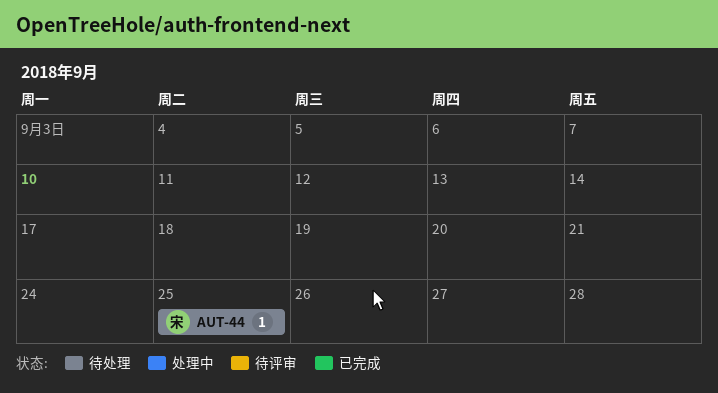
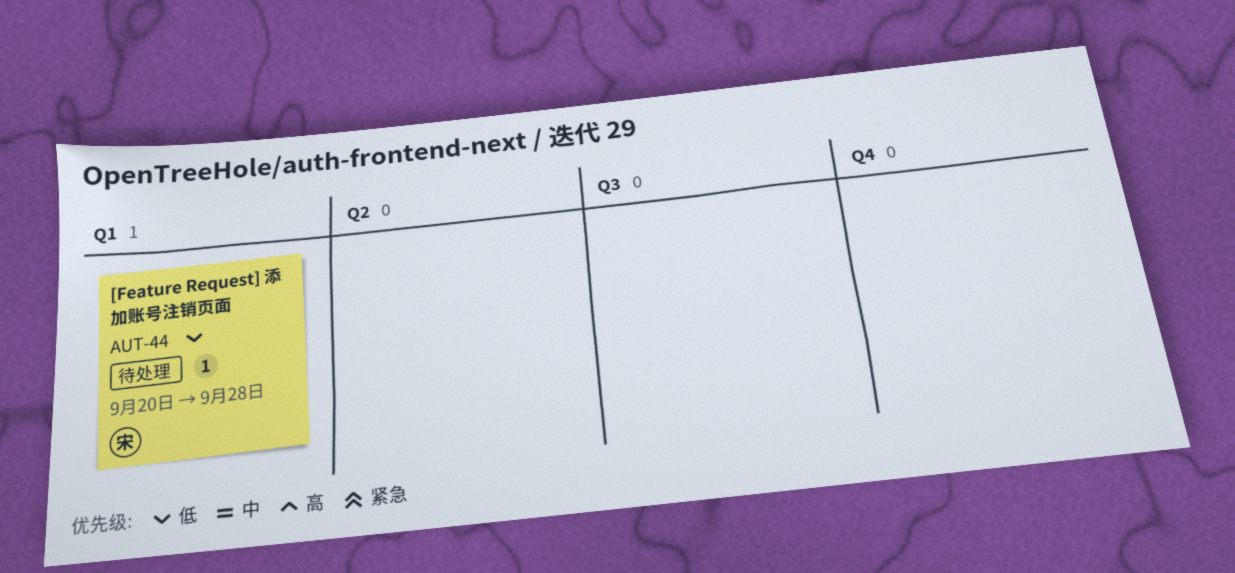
AUT-44, start: Sep 25 -> Sep 20
AUT-44, due: Sep 25 -> Sep 28

